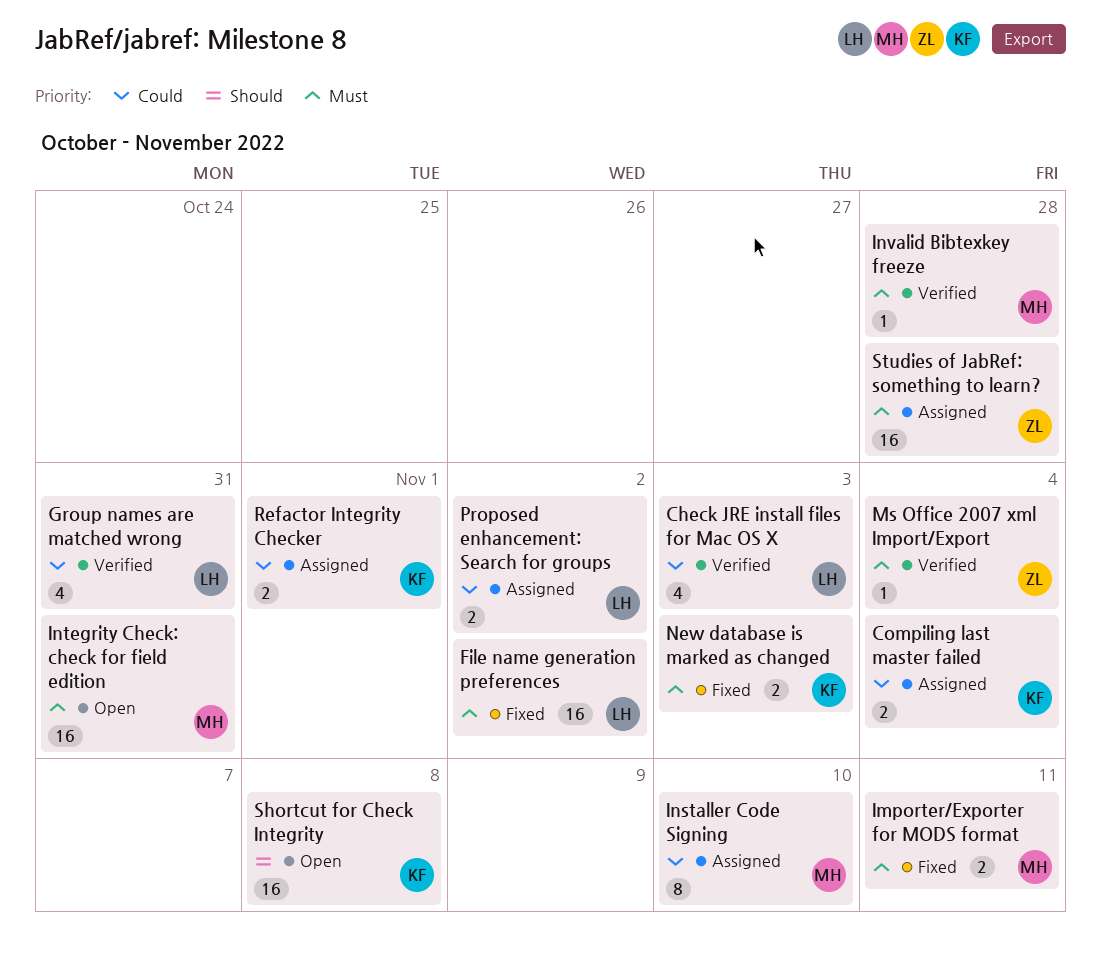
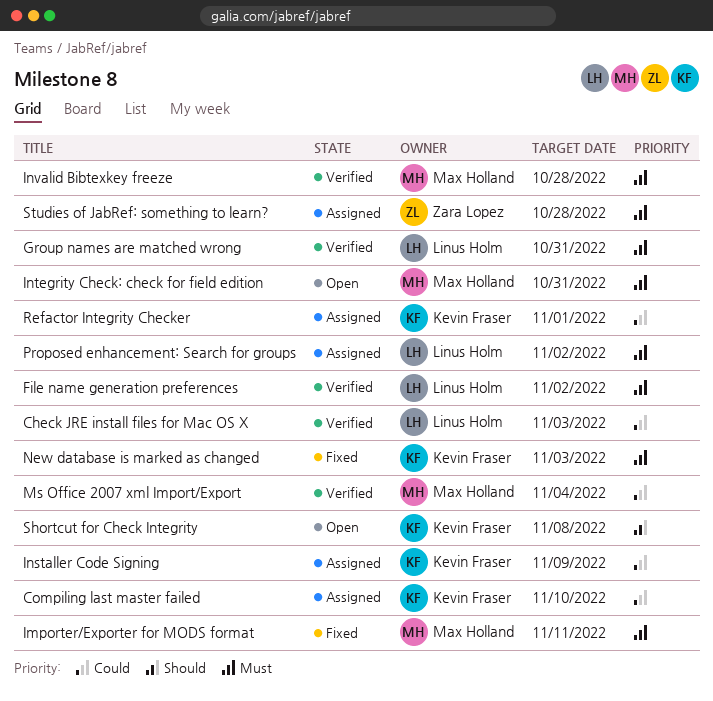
Compiling last master failed, due: Nov 4 -> Nov 10
File name generation preferences, status: Fixed -> Verified
Group names are matched wrong, priority: Could -> Must
Installer Code Signing, owner: Max Holland -> Kevin Fraser
Installer Code Signing, due: Nov 10 -> Nov 9
Ms Office 2007 xml Import/Export, owner: Zara Lopez -> Max Holland
Ms Office 2007 xml Import/Export, priority: Must -> Could
Proposed enhancement: Search for groups, priority: Could -> Must

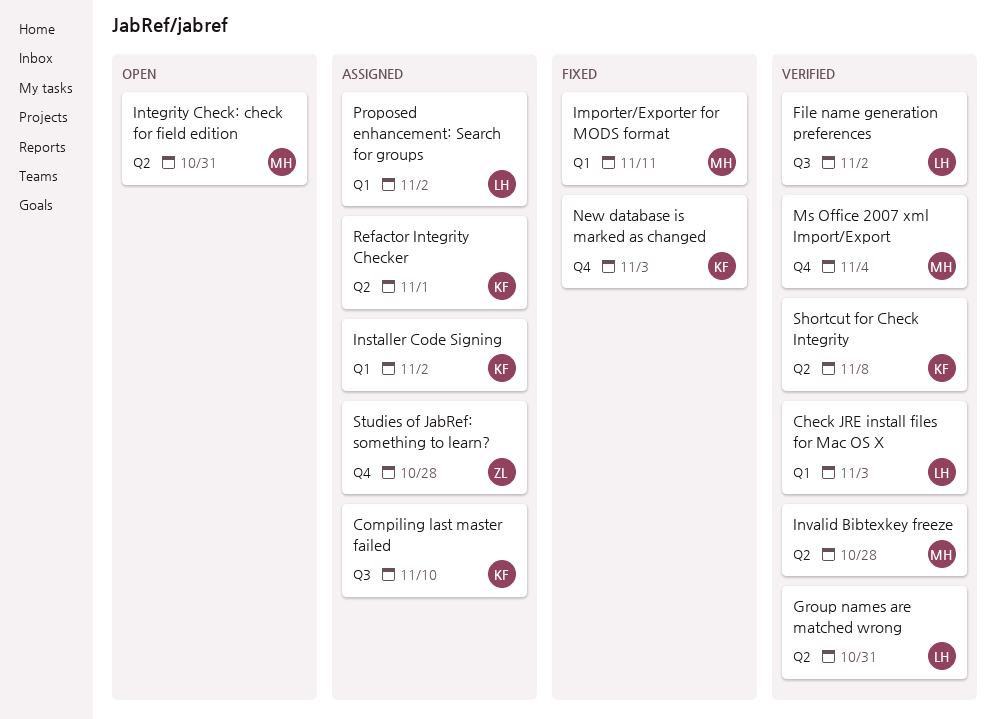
Installer Code Signing, due: Nov 9 -> Nov 2
Shortcut for Check Integrity, status: Open -> Verified

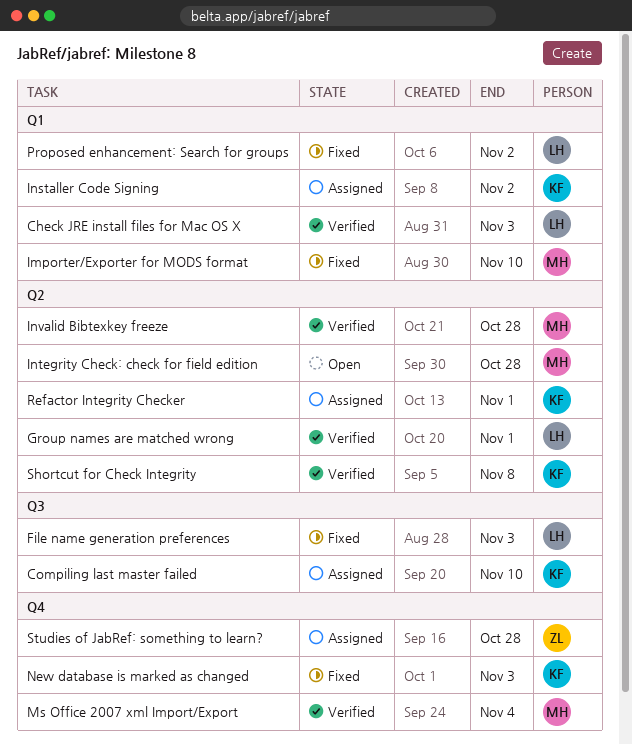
File name generation preferences, status: Verified -> Fixed
File name generation preferences, due: Nov 2 -> Nov 3
Group names are matched wrong, due: Oct 31 -> Nov 1
Importer/Exporter for MODS format, due: Nov 11 -> Nov 10
Integrity Check: check for field edition, due: Oct 31 -> Oct 28
Proposed enhancement: Search for groups, status: Assigned -> Fixed

